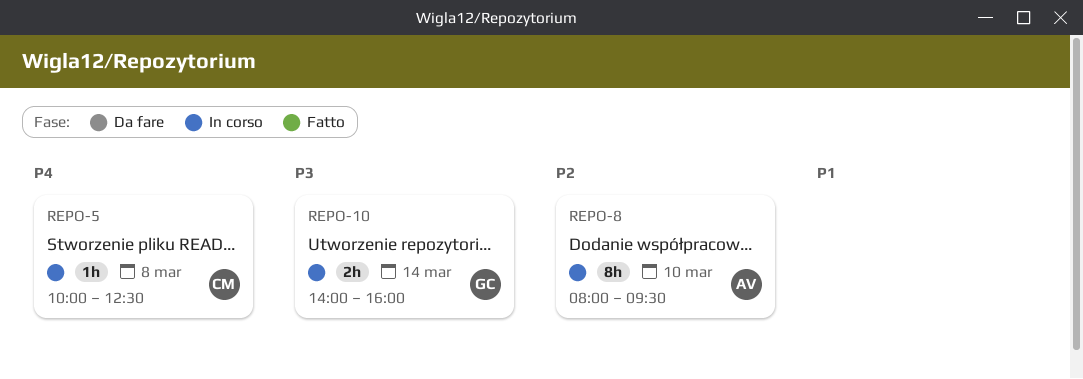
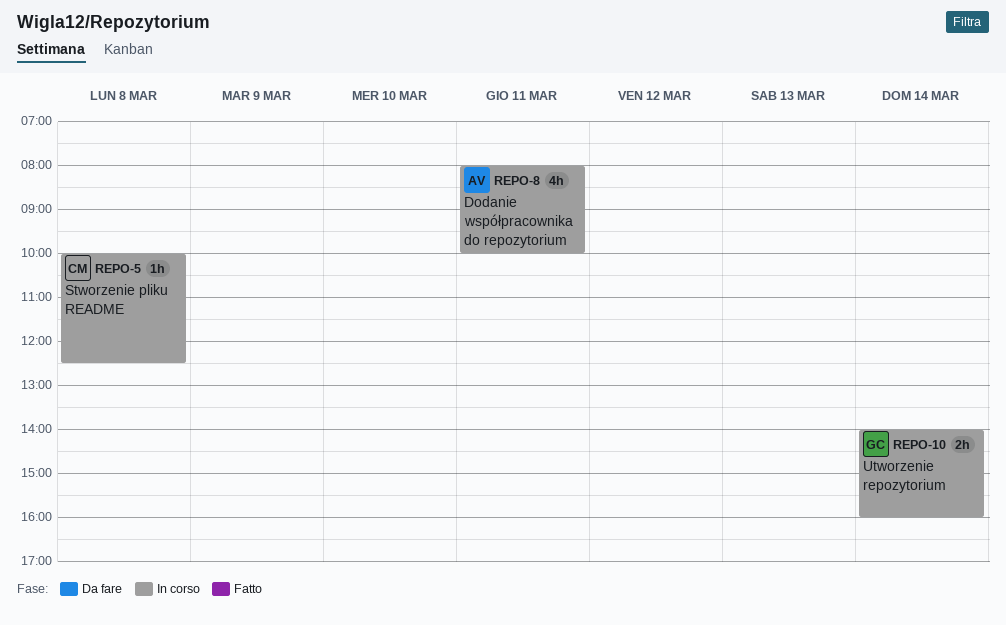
REPO-8, estimate: 8h -> 4h
REPO-8, day: Mar 10 -> Mar 11
REPO-8, ends: 09:30 -> 10:00

